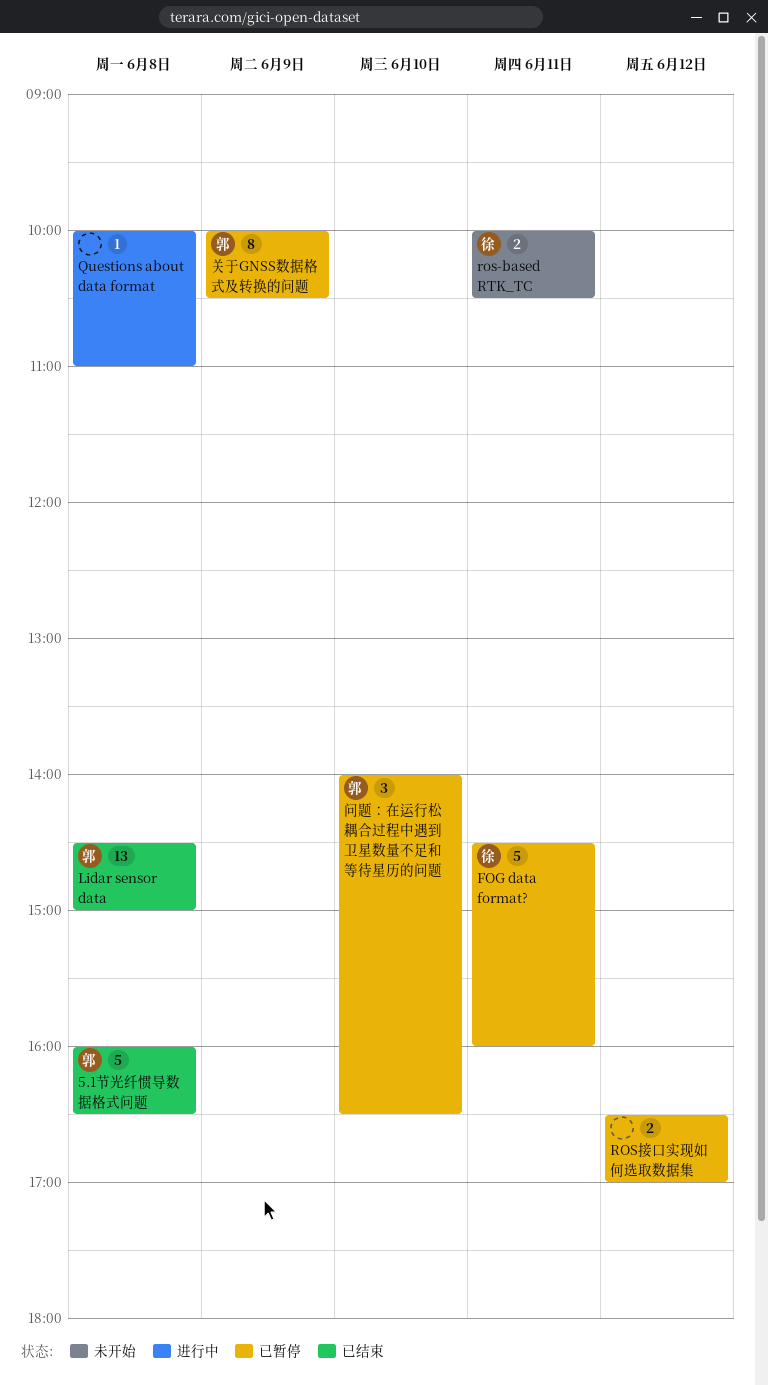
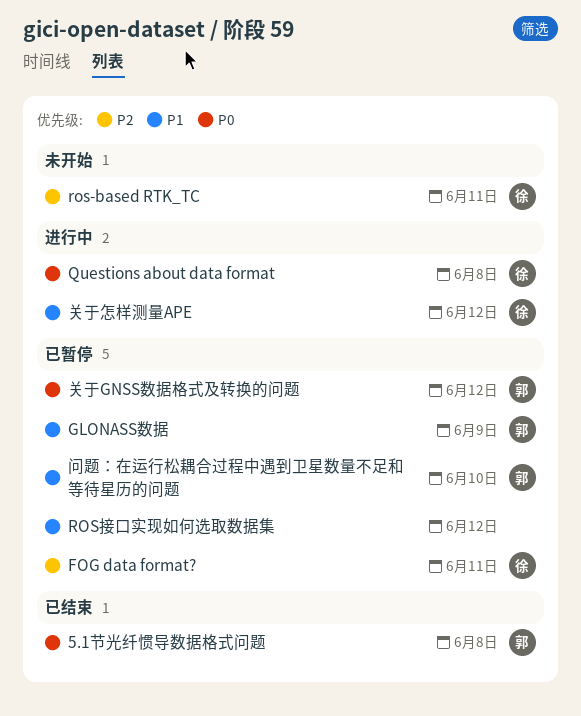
GLONASS数据: none -> present
Lidar sensor data: present -> none
Questions about data format, owner: none -> 徐
关于GNSS数据格式及转换的问题, day: Jun 9 -> Jun 12
关于怎样测量APE: none -> present

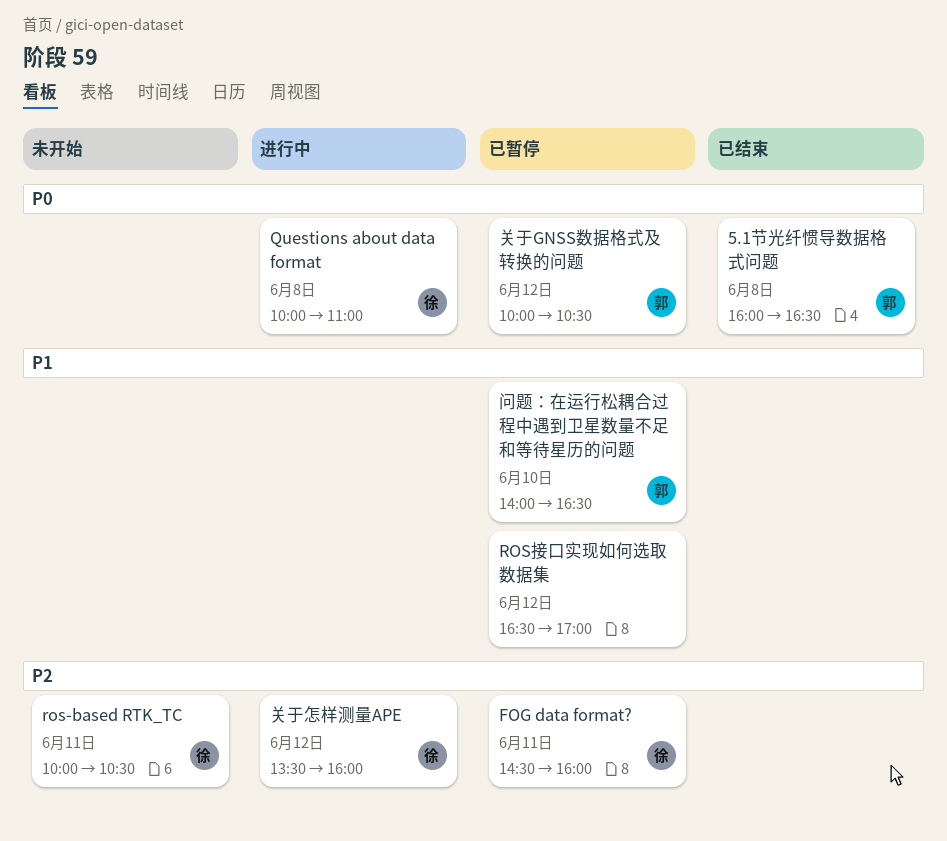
GLONASS数据: present -> none
关于怎样测量APE, priority: P1 -> P2

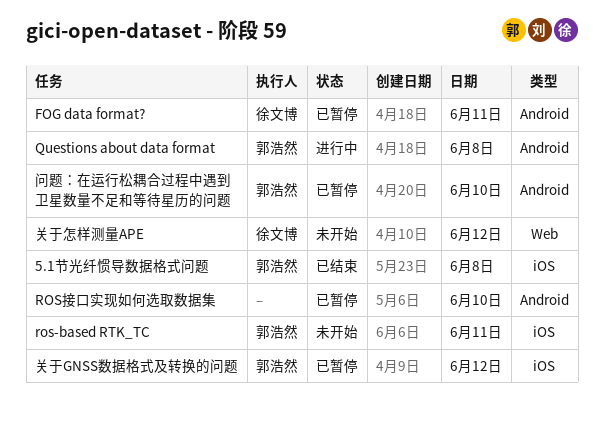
Questions about data format, owner: 徐文博 -> 郭浩然
ros-based RTK_TC, owner: 徐文博 -> 郭浩然
ROS接口实现如何选取数据集, day: Jun 12 -> Jun 10
关于怎样测量APE, status: 进行中 -> 未开始

